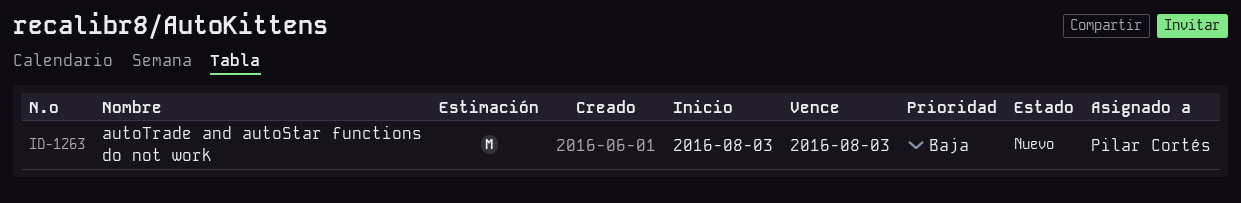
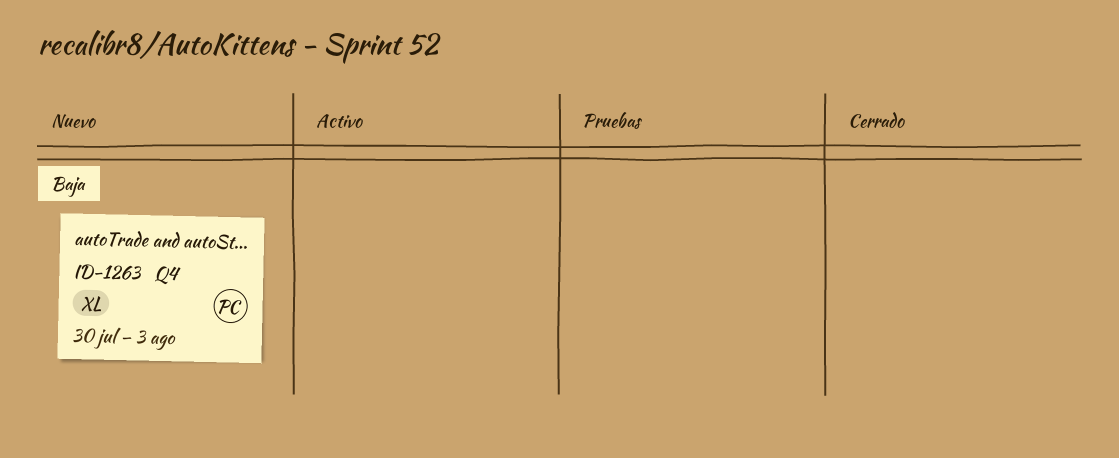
ID-1263, estimate: M -> XL
ID-1263, start: Aug 3 -> Jul 30

